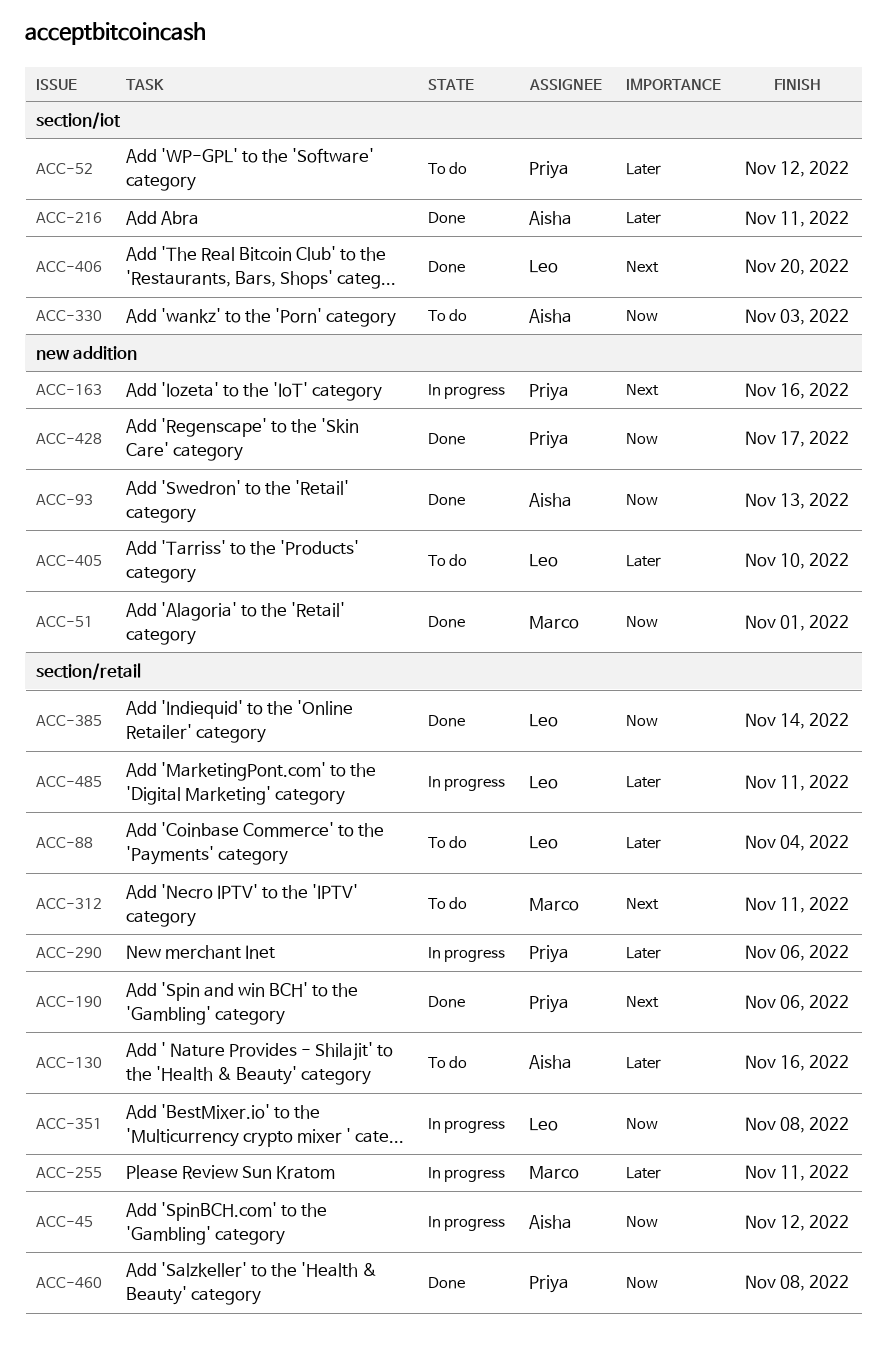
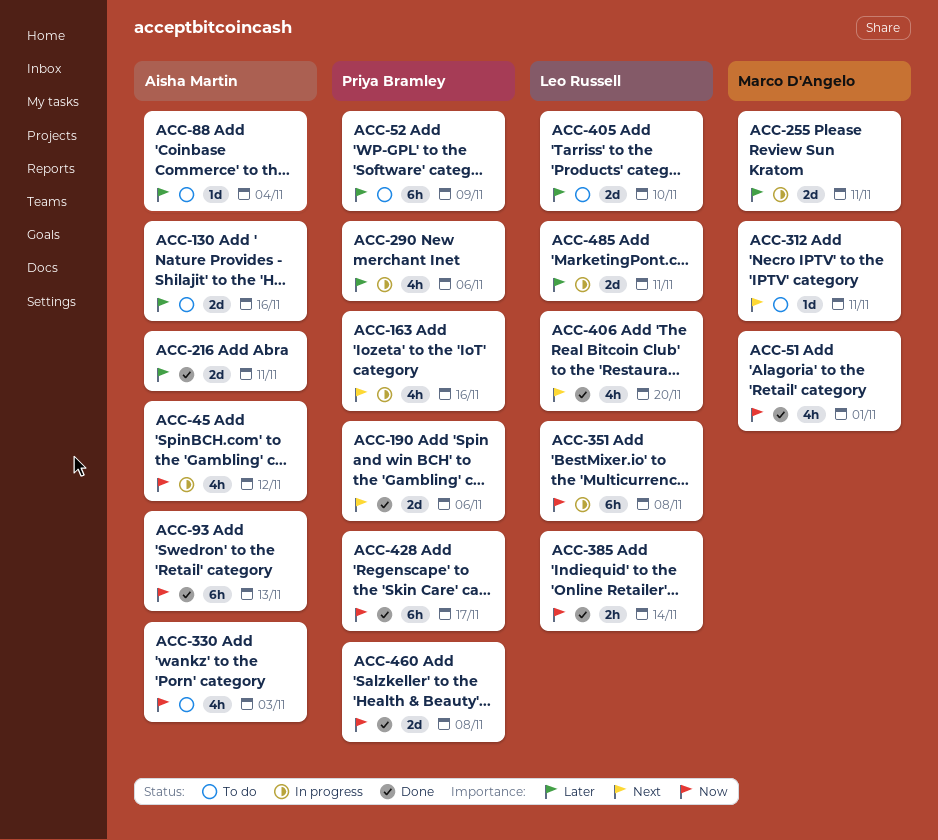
ACC-52, due: Nov 12 -> Nov 9
ACC-88, owner: Leo Russell -> Aisha Martin

